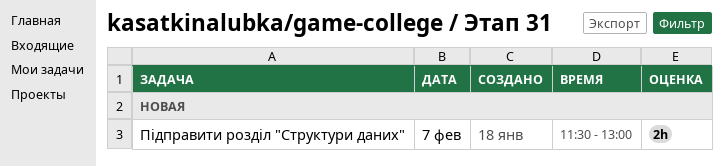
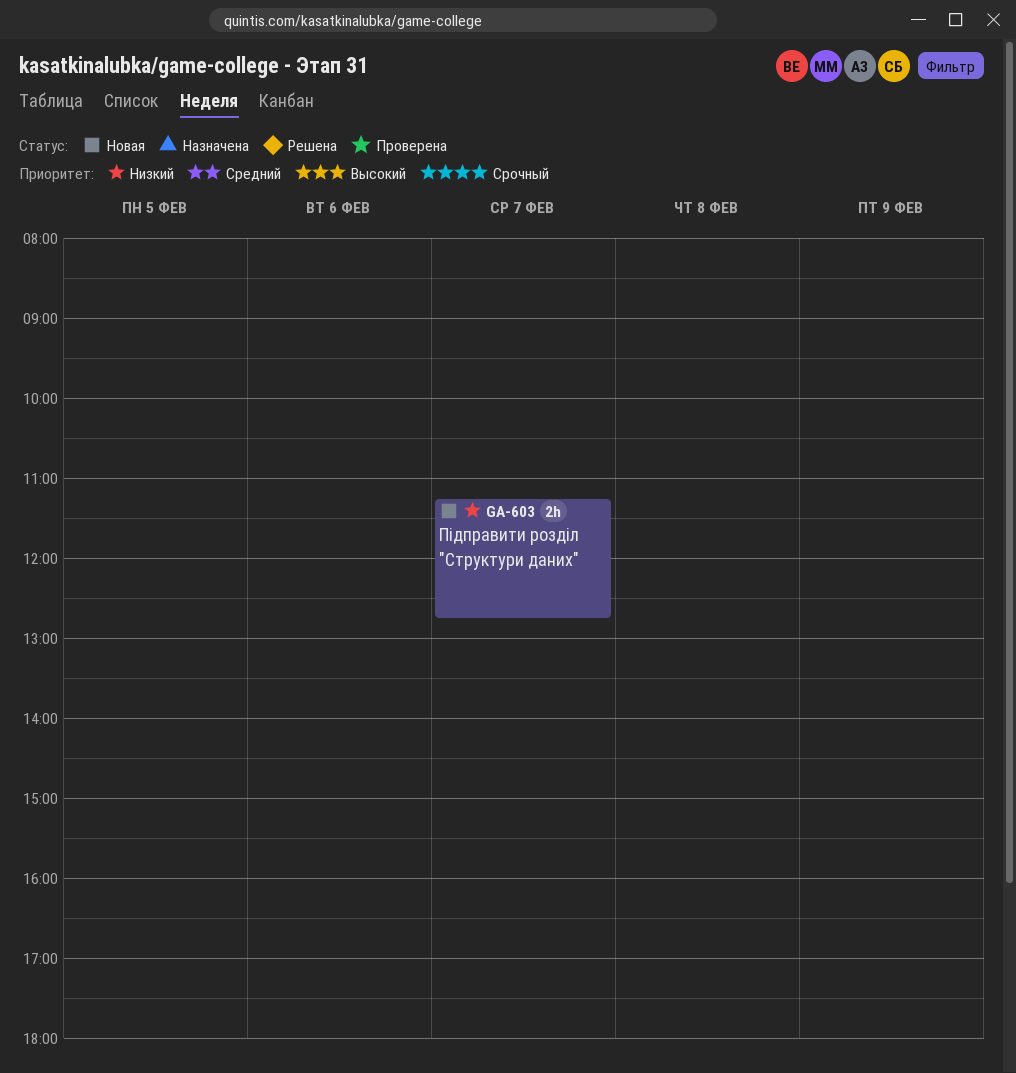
Підправити розділ "Структури даних", begins: 11:30 -> 11:15
Підправити розділ "Структури даних", ends: 13:00 -> 12:45

